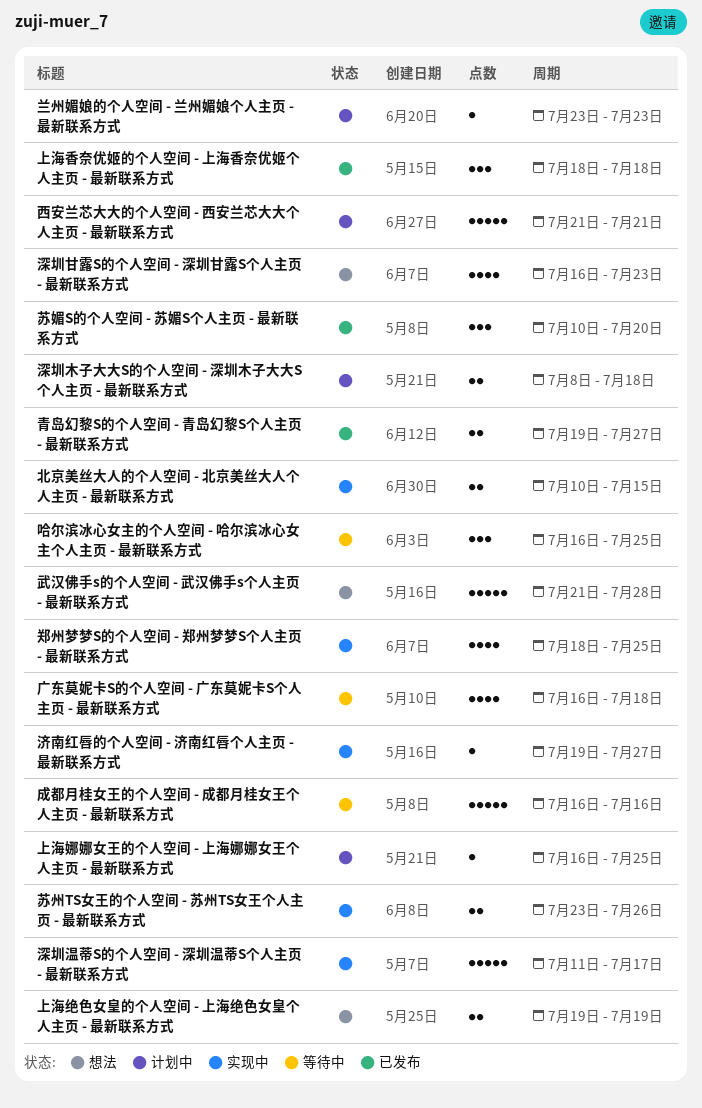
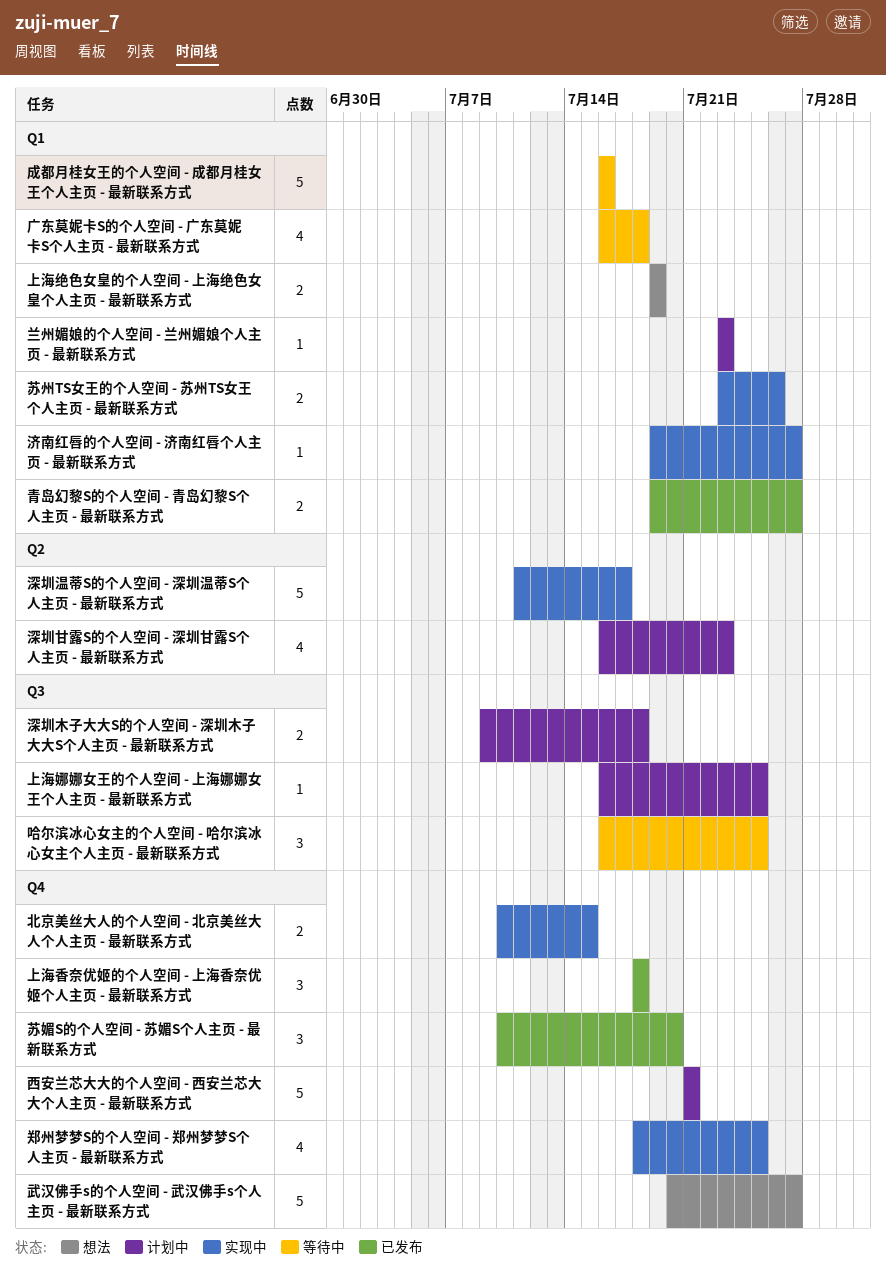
武汉佛手s的个人空间 - 武汉佛手s个人主页 - 最新联系方式, start: Jul 21 -> Jul 20
武汉佛手s的个人空间 - 武汉佛手s个人主页 - 最新联系方式, due: Jul 28 -> Jul 27
深圳木子大大S的个人空间 - 深圳木子大大S个人主页 - 最新联系方式, start: Jul 8 -> Jul 9
深圳甘露S的个人空间 - 深圳甘露S个人主页 - 最新联系方式, status: 想法 -> 计划中

